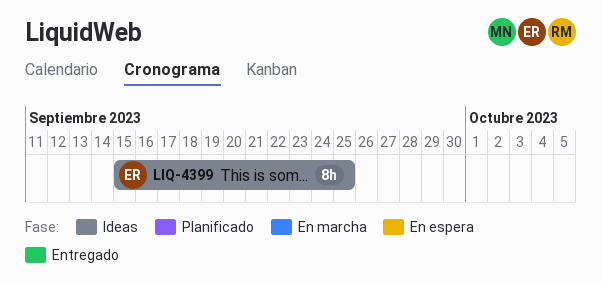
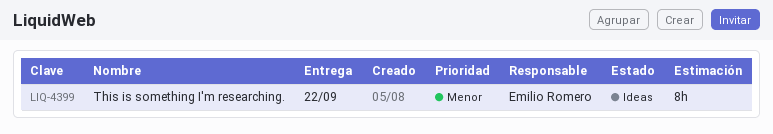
LIQ-4399, due: Sep 25 -> Sep 22

